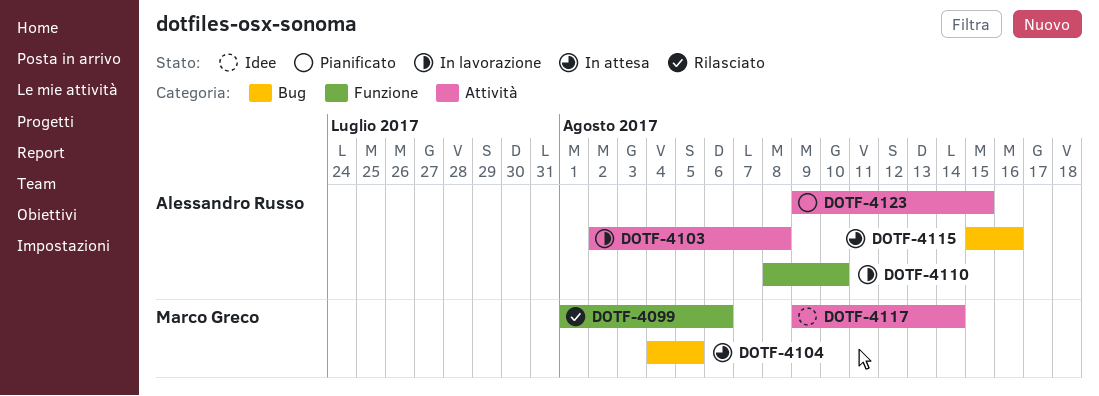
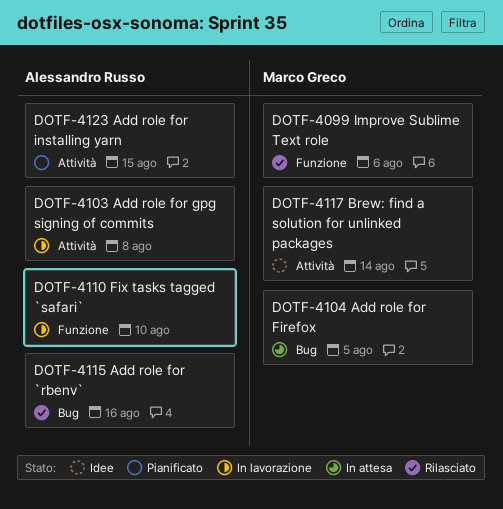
DOTF-4115, status: In attesa -> Rilasciato

